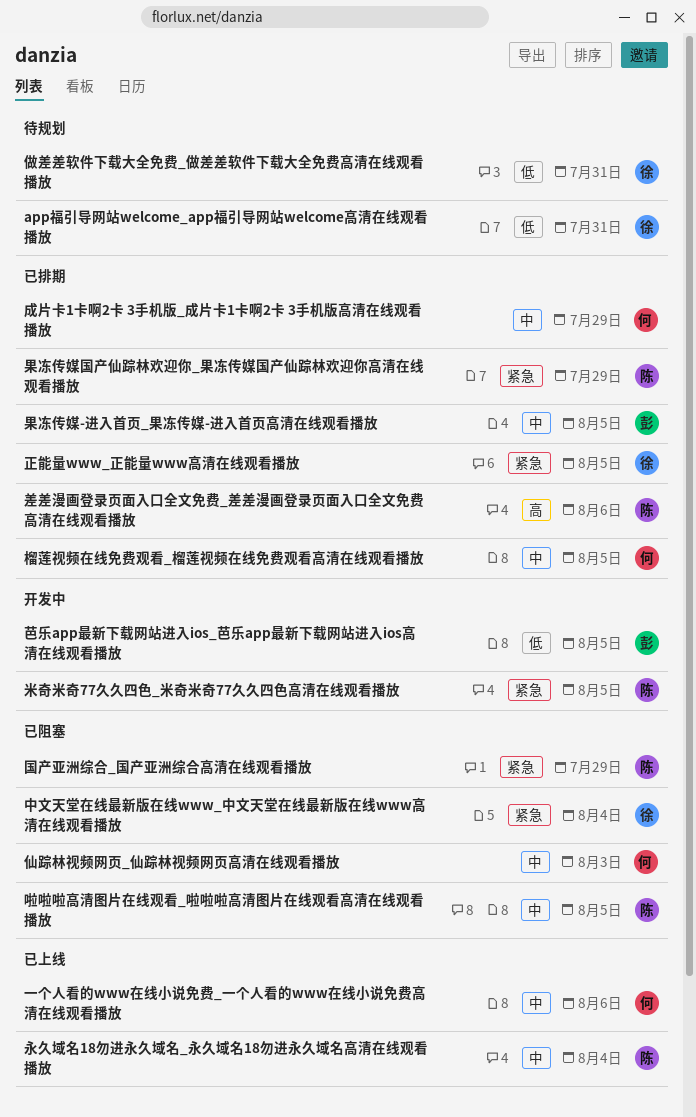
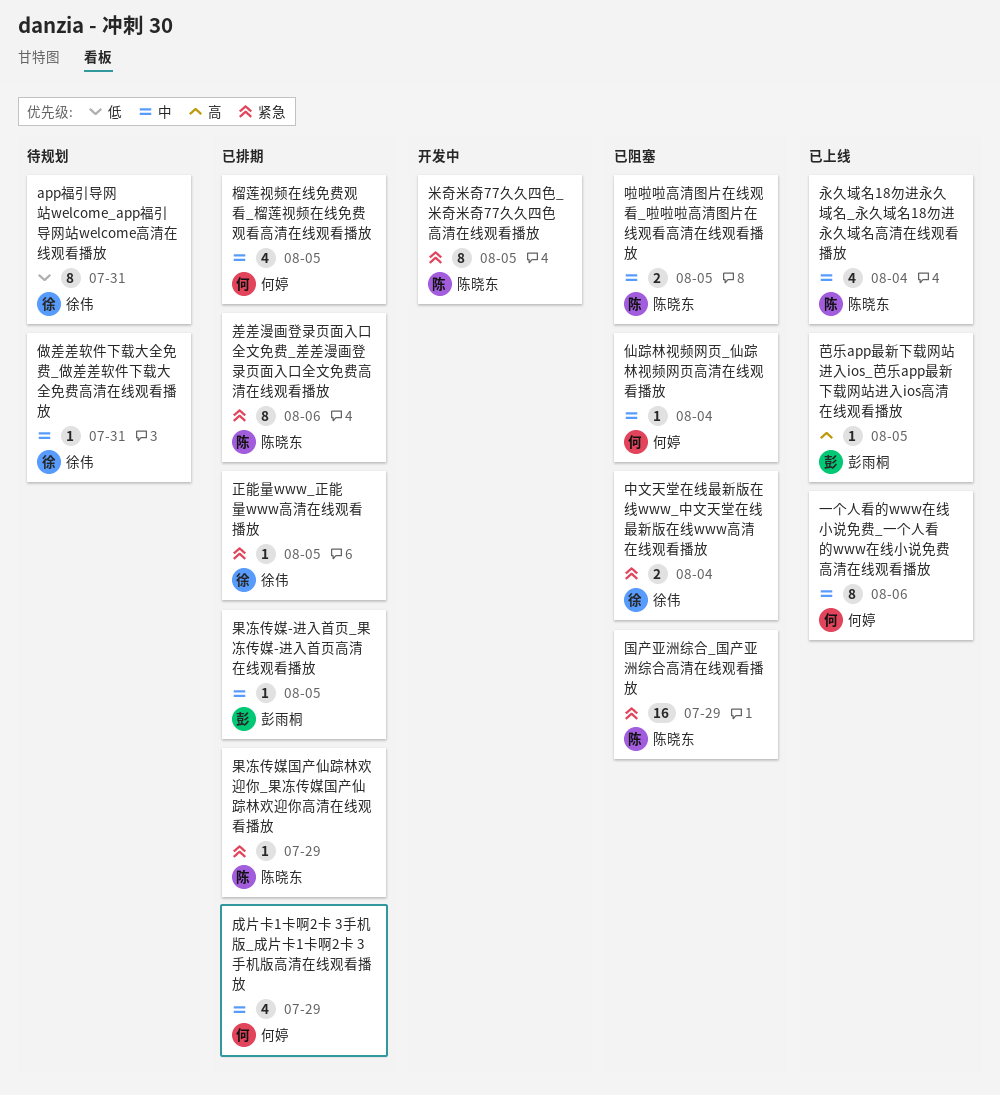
仙踪林视频网页_仙踪林视频网页高清在线观看播放, due: Aug 3 -> Aug 4
做差差软件下载大全免费_做差差软件下载大全免费高清在线观看播放, priority: 低 -> 中
差差漫画登录页面入口全文免费_差差漫画登录页面入口全文免费高清在线观看播放, priority: 高 -> 紧急
芭乐app最新下载网站进入ios_芭乐app最新下载网站进入ios高清在线观看播放, status: 开发中 -> 已上线
芭乐app最新下载网站进入ios_芭乐app最新下载网站进入ios高清在线观看播放, priority: 低 -> 高

